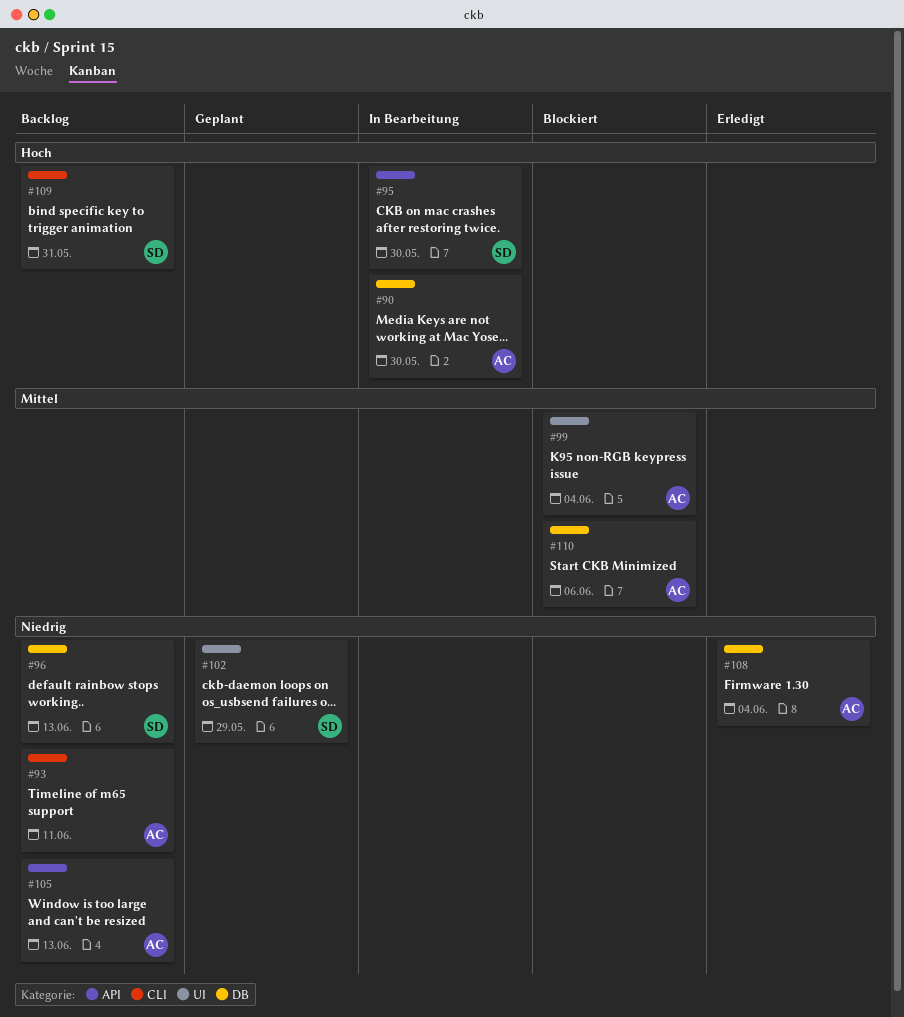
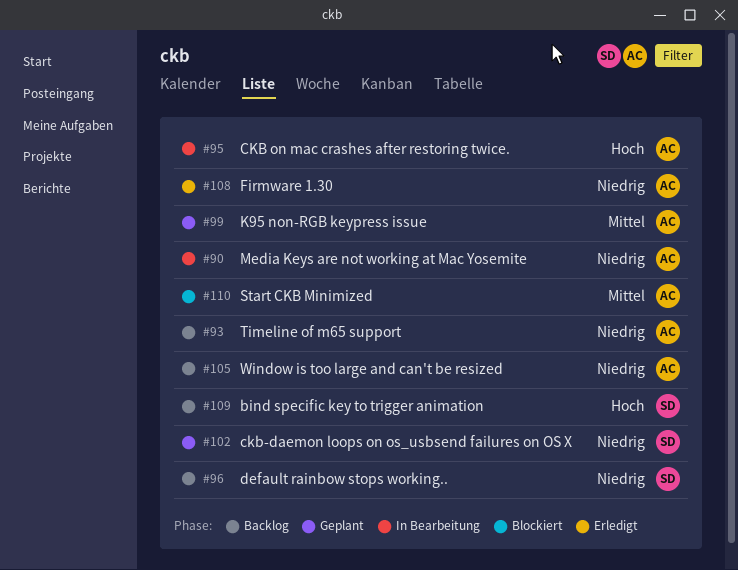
#90, priority: Hoch -> Niedrig
#95, owner: SD -> AC
#99, status: Blockiert -> Geplant

